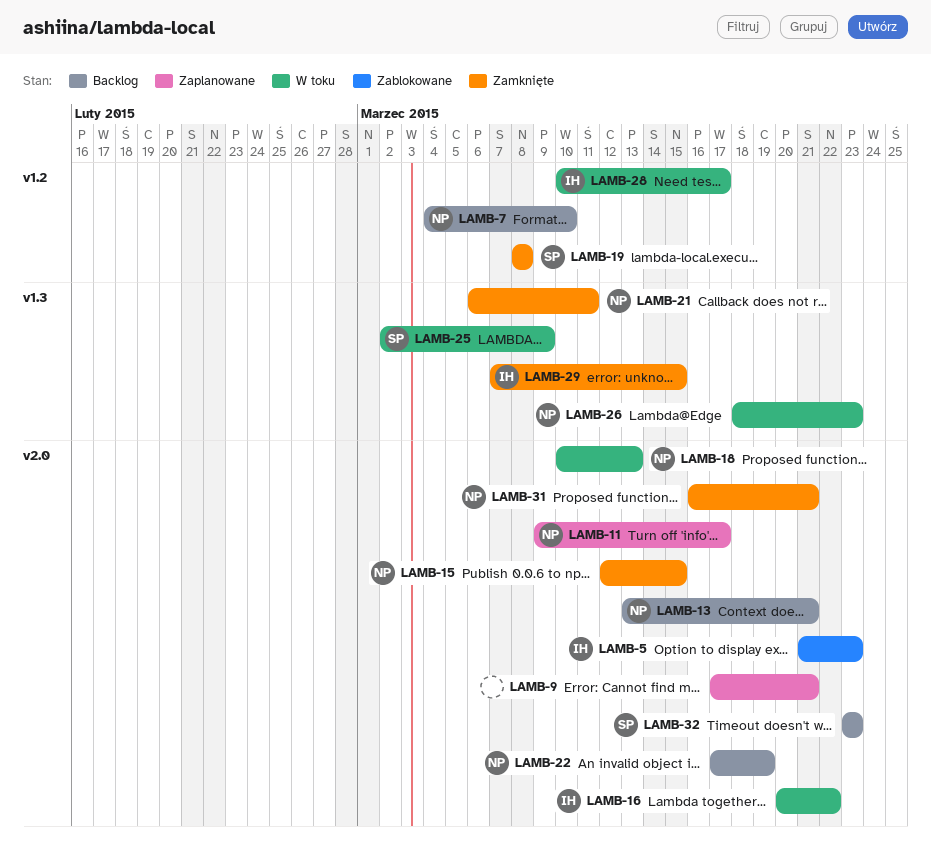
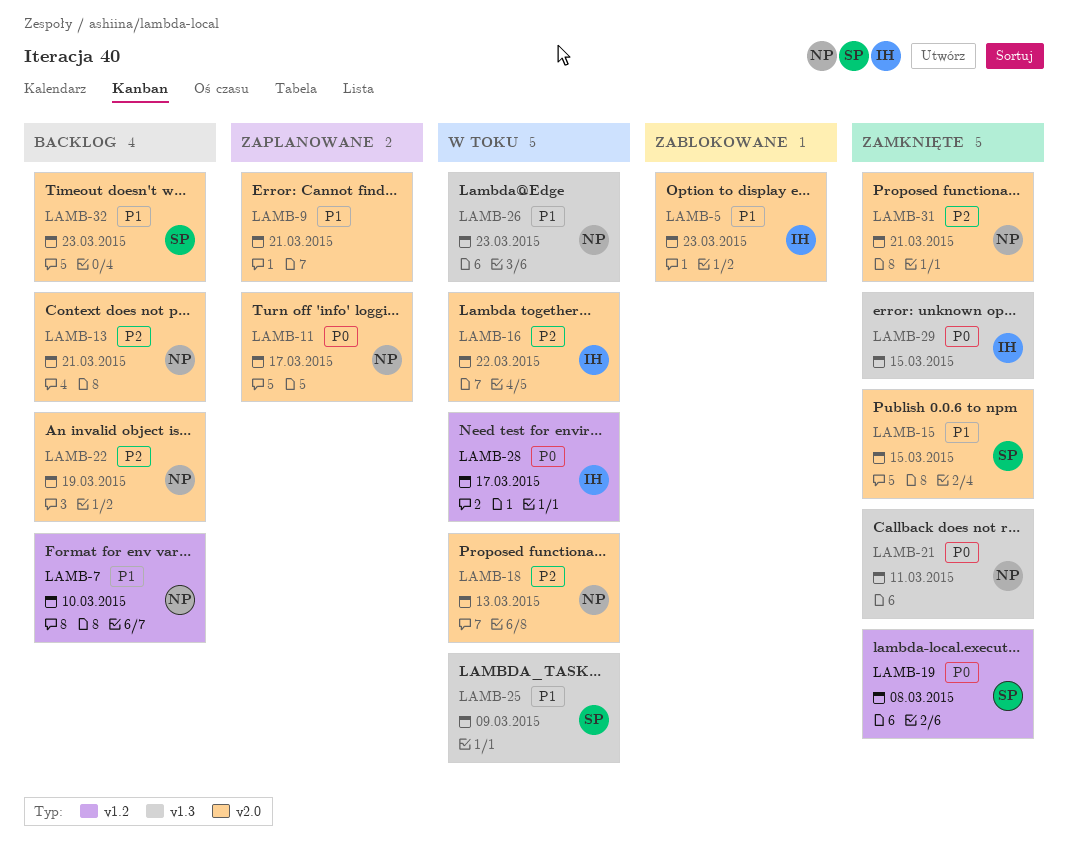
LAMB-15, owner: NP -> SP

